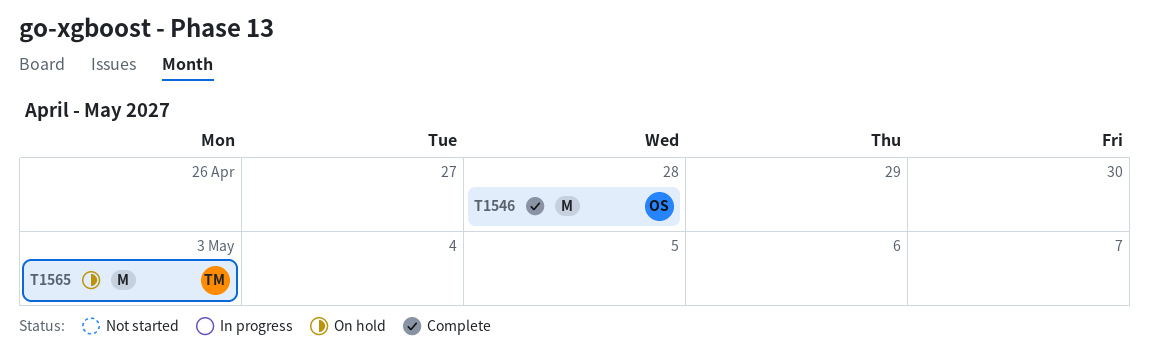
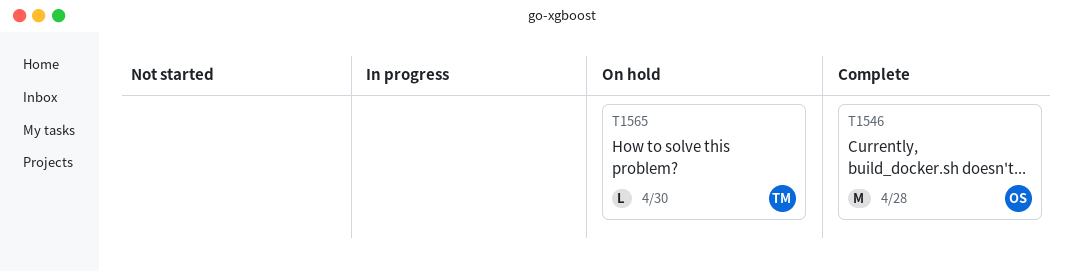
T1565, estimate: M -> L
T1565, due: May 3 -> Apr 30

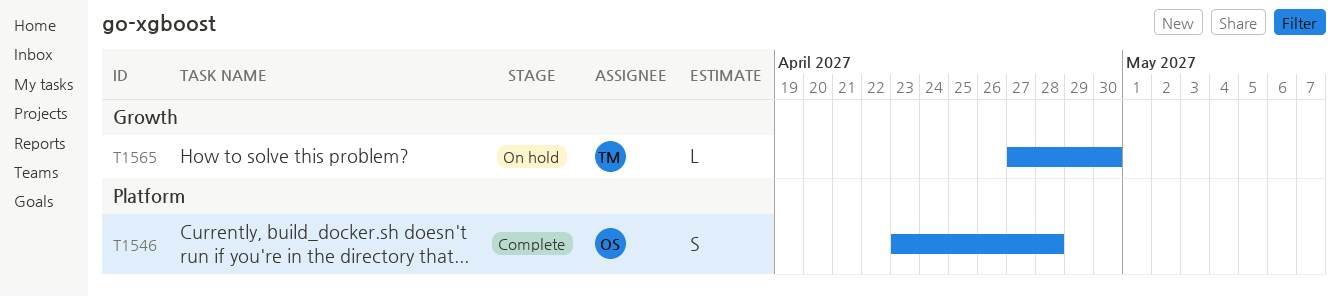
T1546, estimate: M -> S

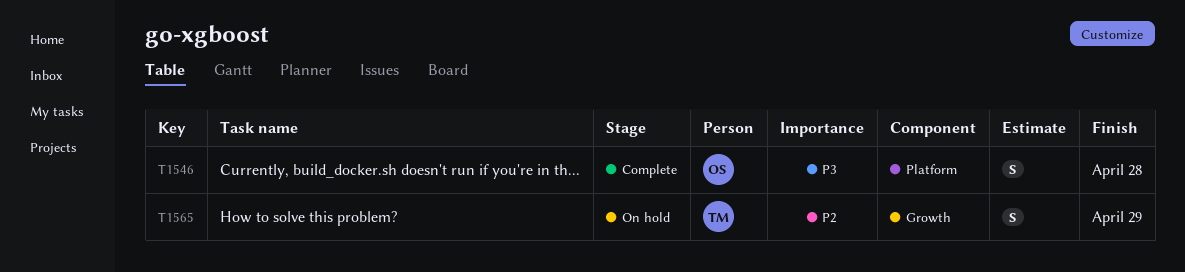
T1565, estimate: L -> S
T1565, due: Apr 30 -> Apr 29

